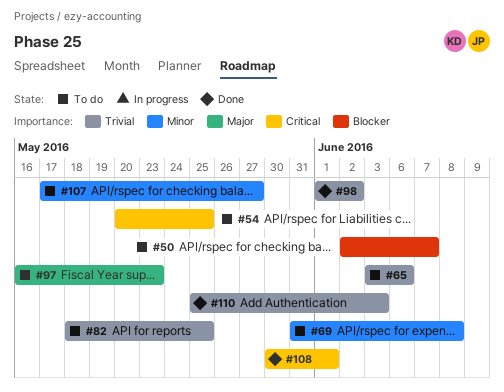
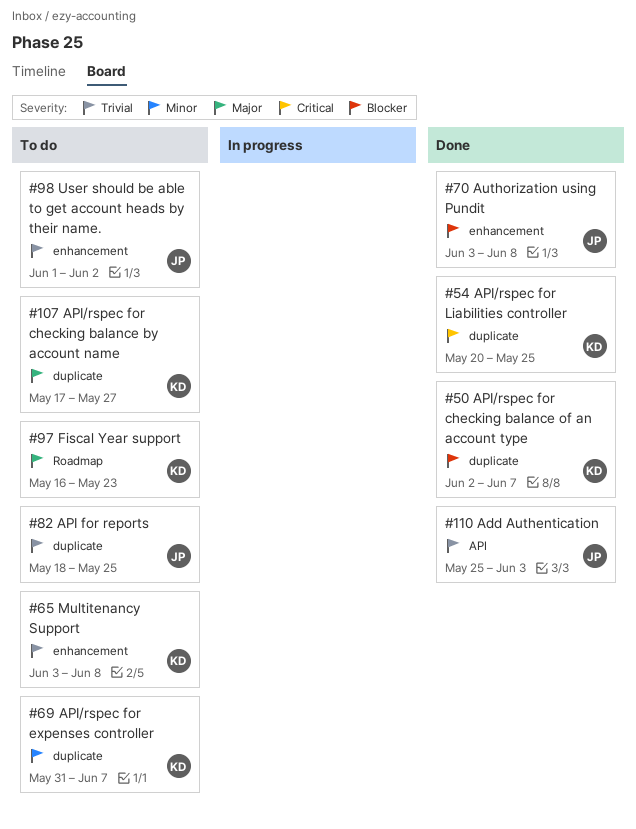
#50, status: To do -> Done
#54, status: To do -> Done
#65, due: Jun 6 -> Jun 8
#69, due: Jun 8 -> Jun 7
#70: none -> present
#98, status: Done -> To do
#107, priority: Minor -> Major
#108: present -> none

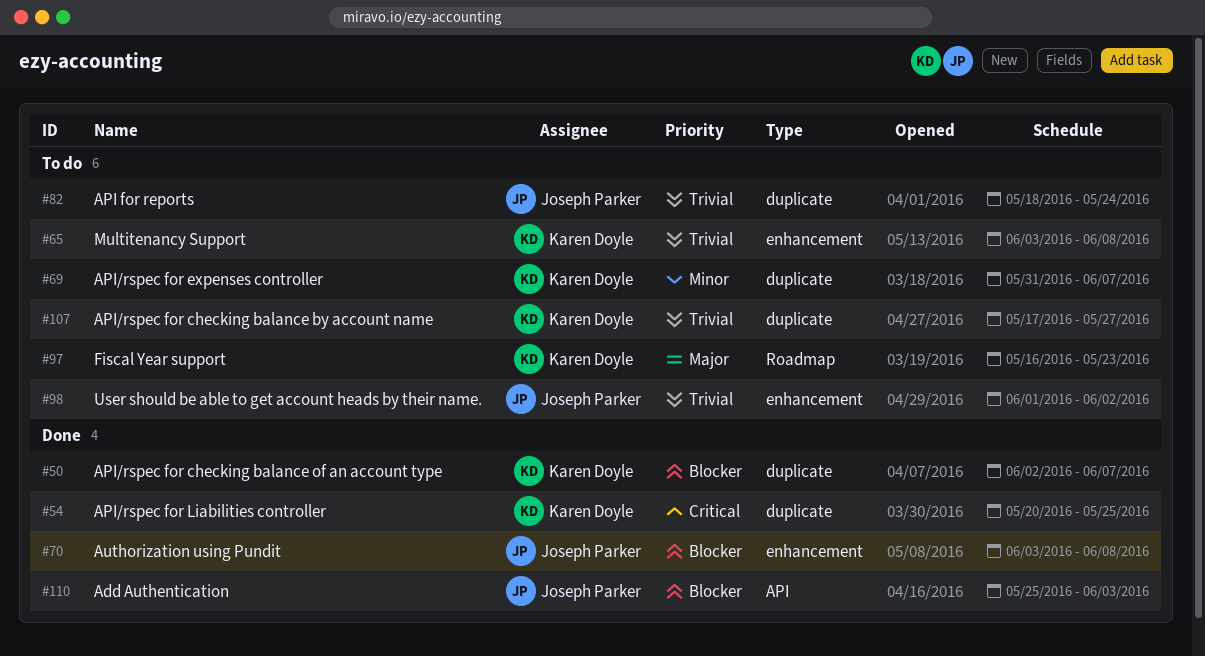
#82, due: May 25 -> May 24
#107, priority: Major -> Trivial
#110, priority: Trivial -> Blocker

